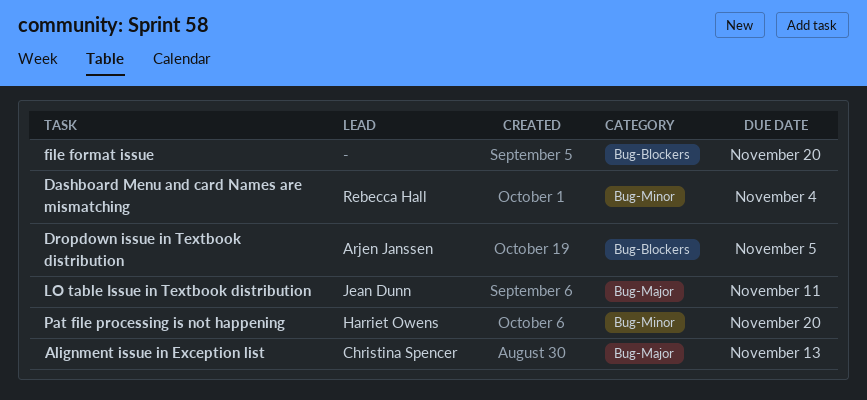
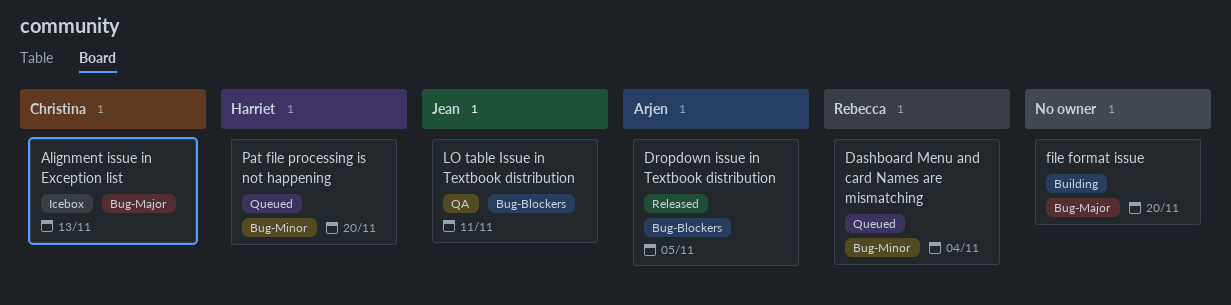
file format issue, label: Bug-Blockers -> Bug-Major
LO table Issue in Textbook distribution, label: Bug-Major -> Bug-Blockers

